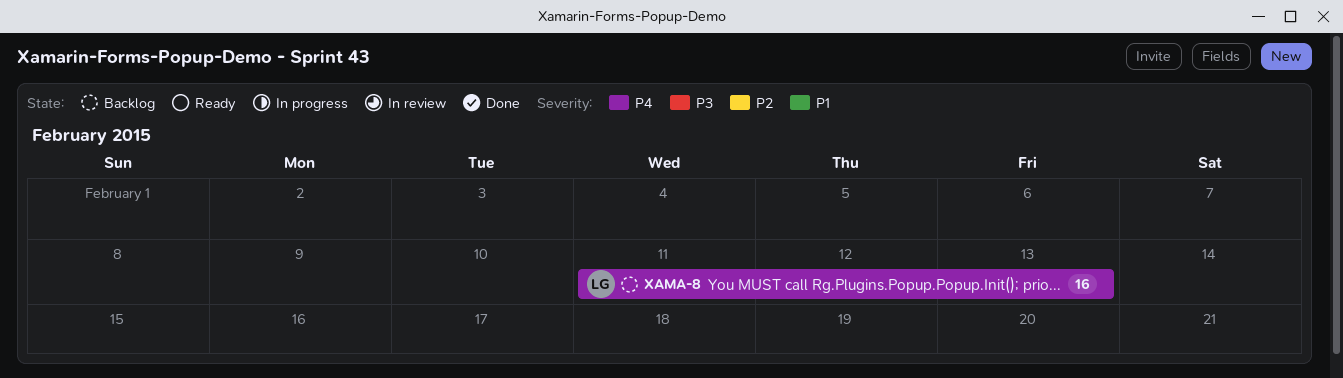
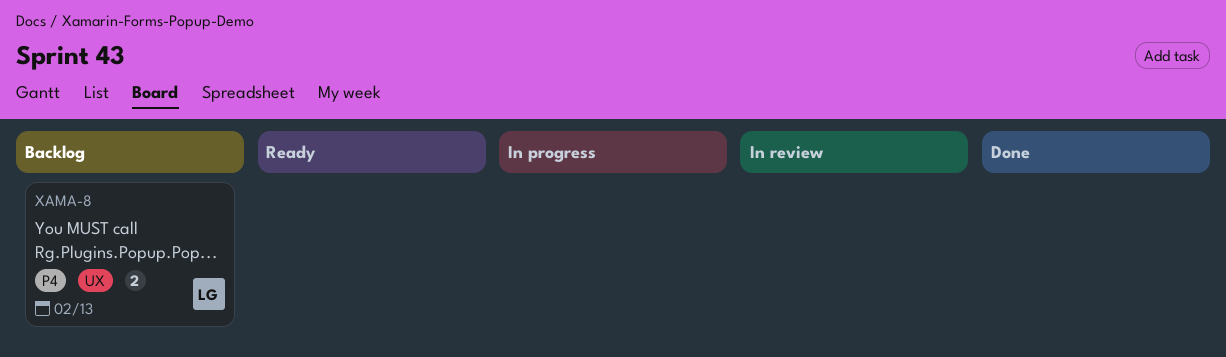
XAMA-8, estimate: 16 -> 2

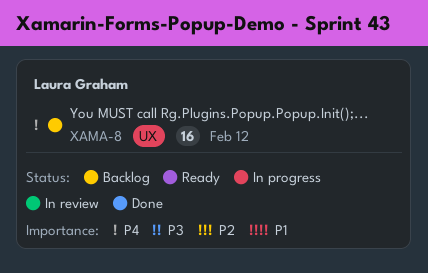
XAMA-8, estimate: 2 -> 16
XAMA-8, due: Feb 13 -> Feb 12

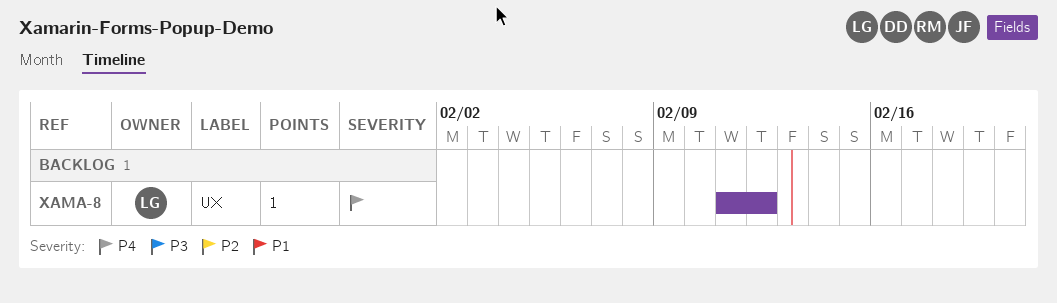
XAMA-8, estimate: 16 -> 1

